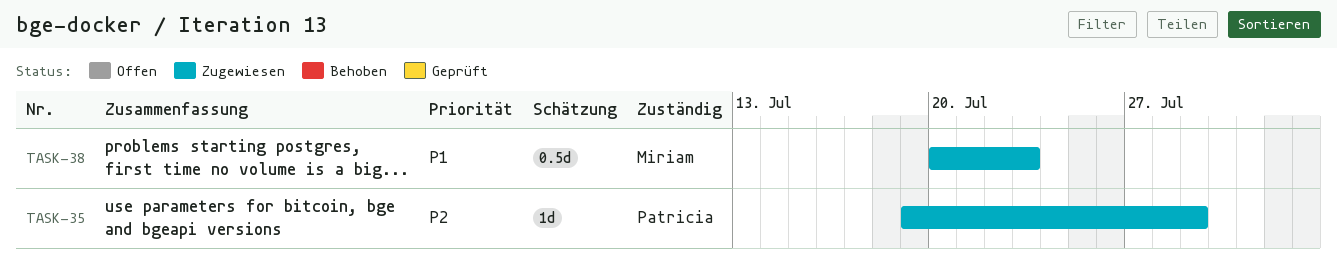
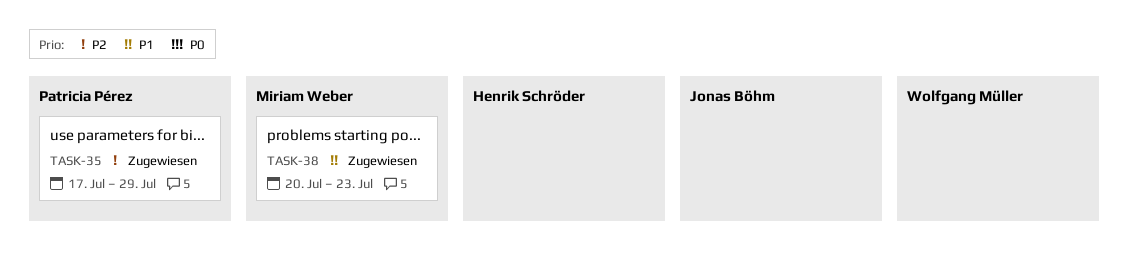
TASK-35, start: Jul 19 -> Jul 17

